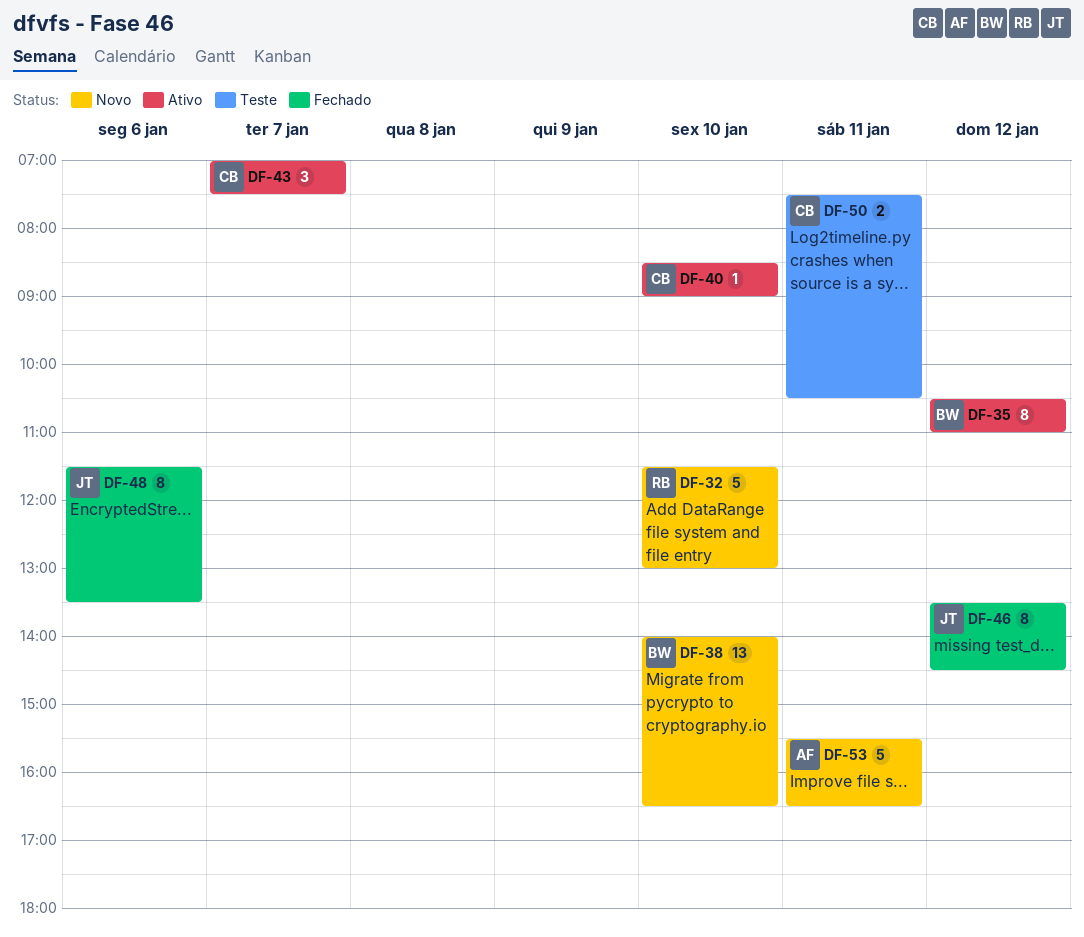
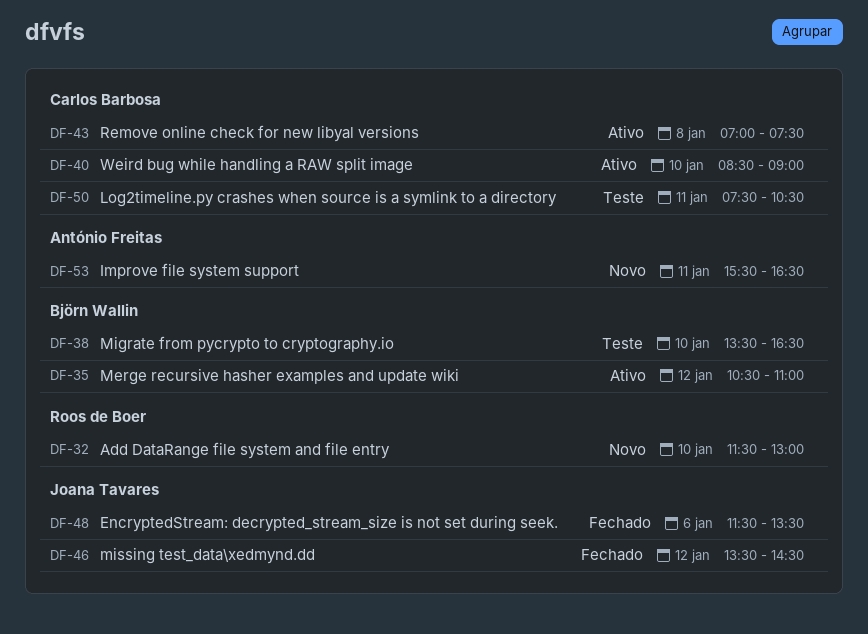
DF-38, status: Novo -> Teste
DF-38, begins: 14:00 -> 13:30
DF-43, day: Jan 7 -> Jan 8

